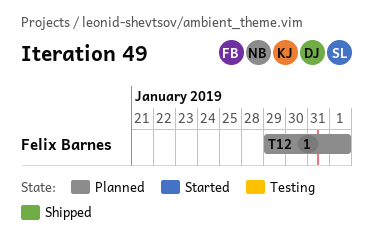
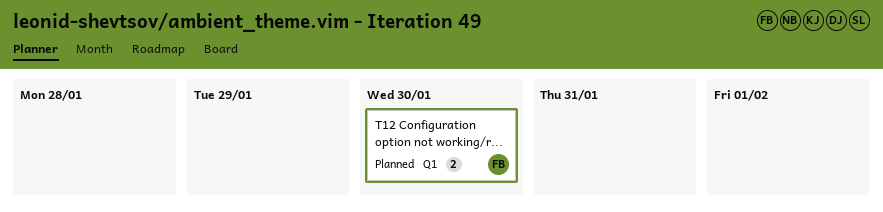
T12, estimate: 1 -> 2
T12, due: Feb 1 -> Jan 30

